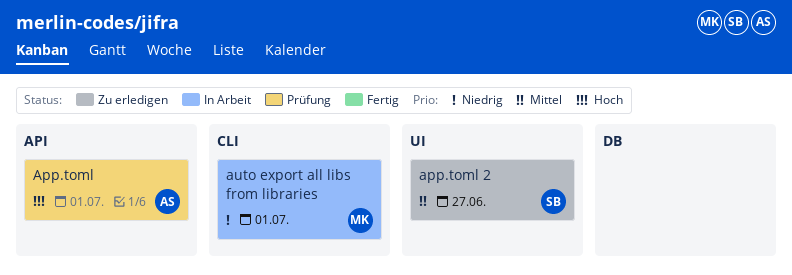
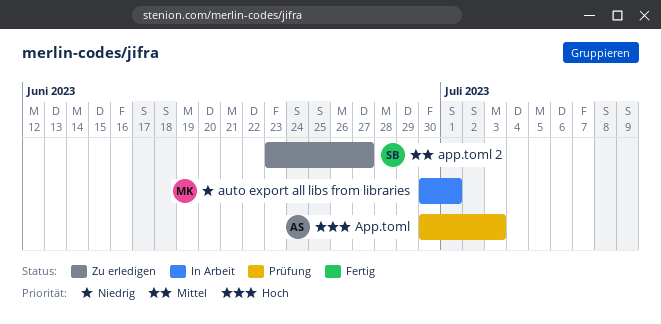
App.toml, due: Jul 1 -> Jul 3

